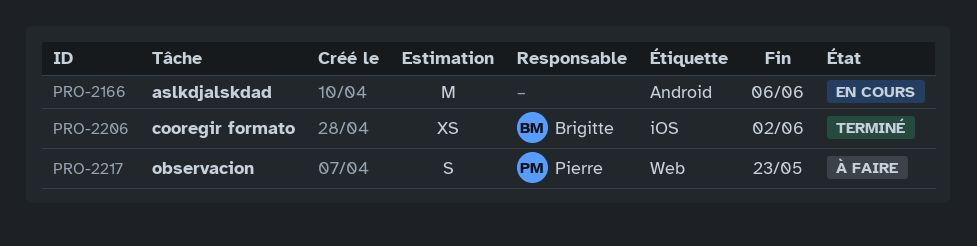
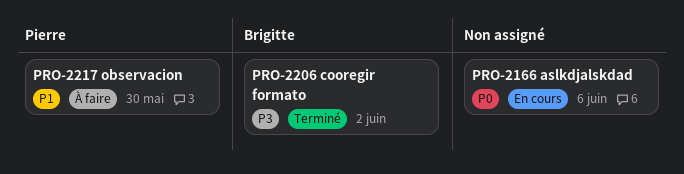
PRO-2217, due: May 23 -> May 30

